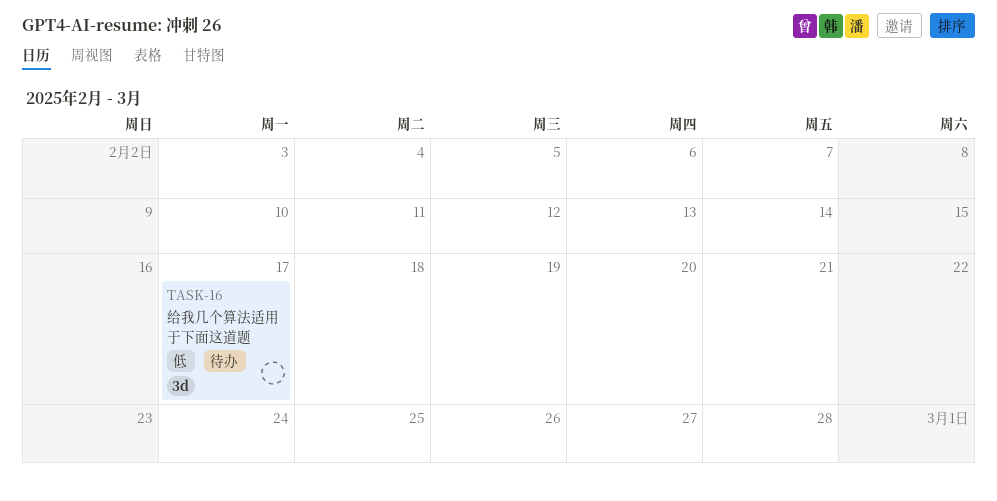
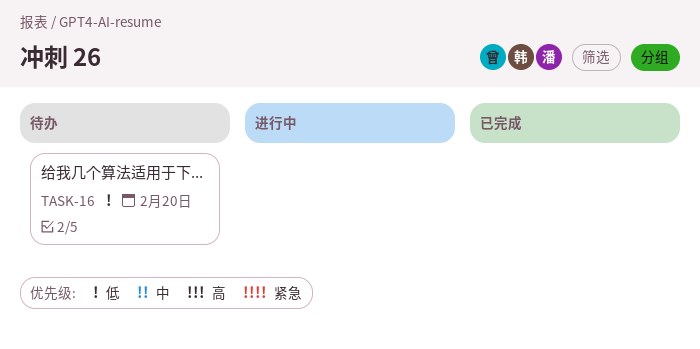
TASK-16, due: Feb 17 -> Feb 20

